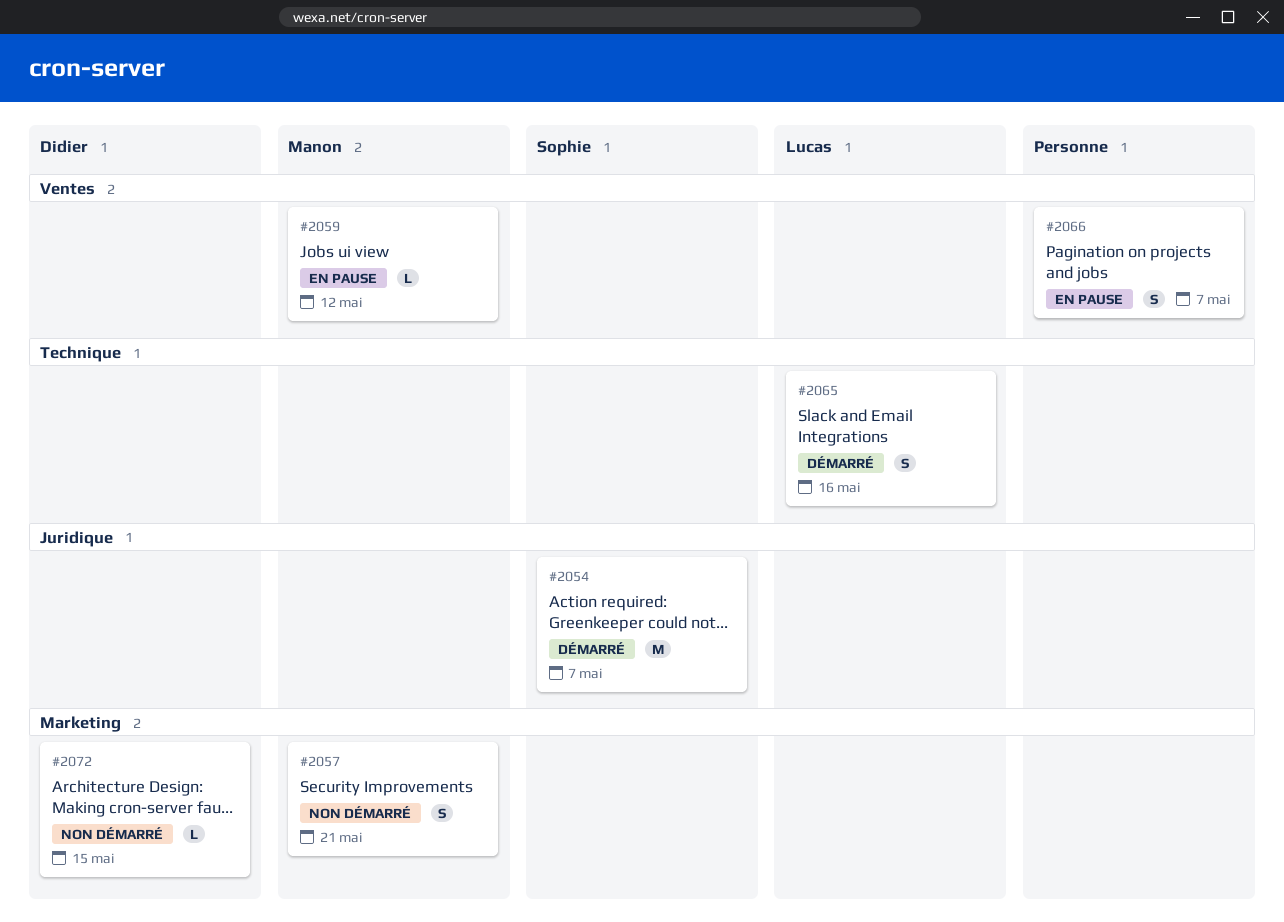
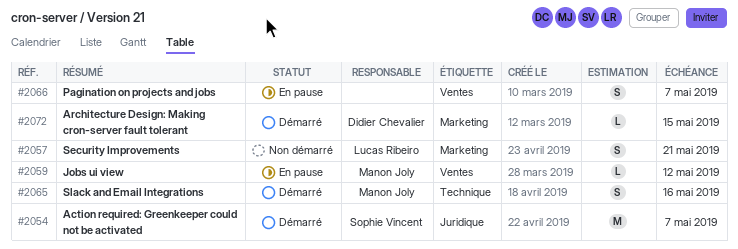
#2057, owner: Manon Joly -> Lucas Ribeiro
#2065, owner: Lucas Ribeiro -> Manon Joly
#2072, status: Non démarré -> Démarré

